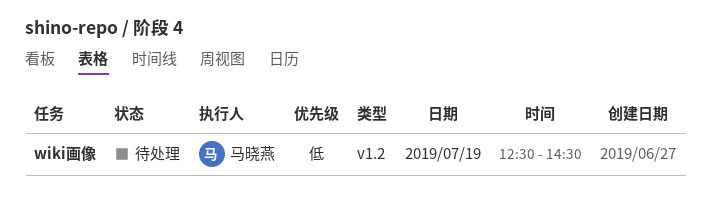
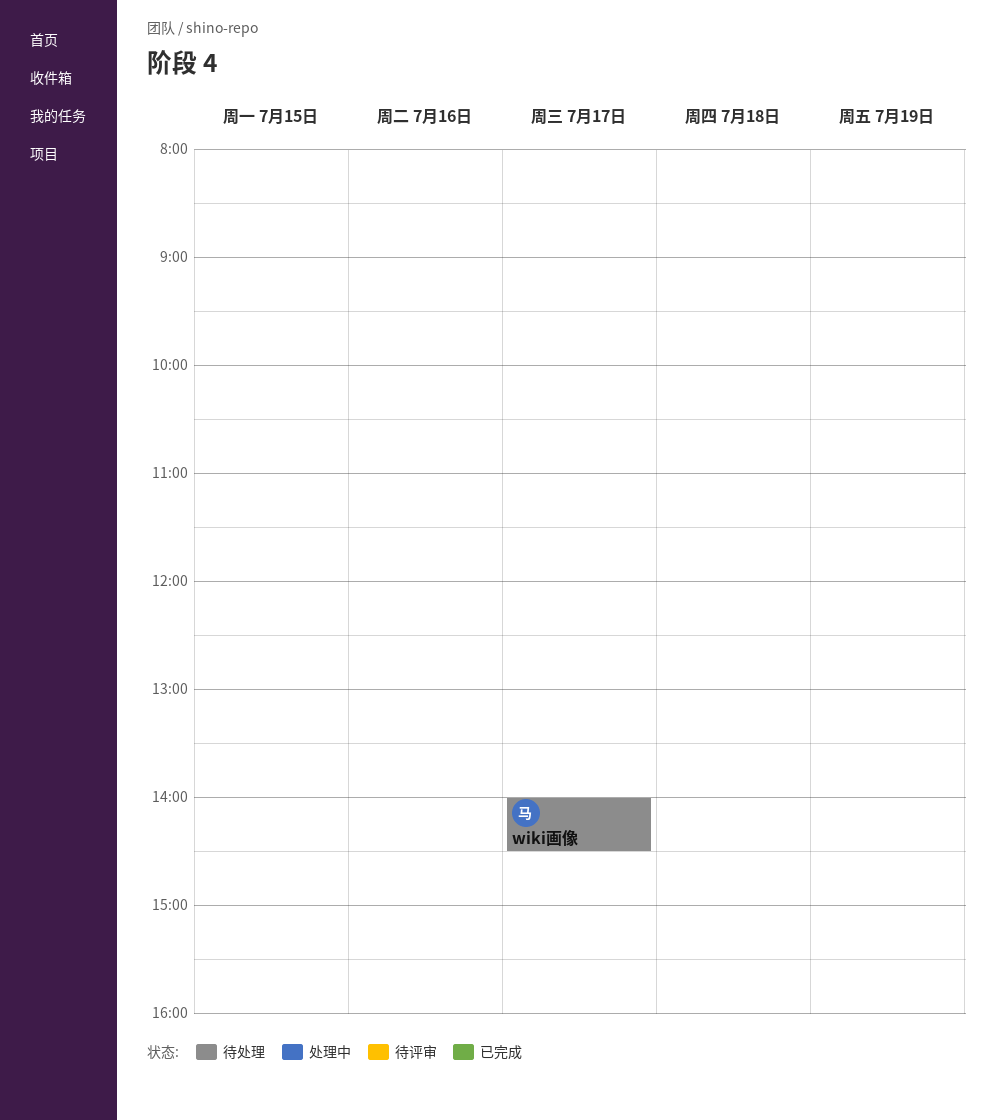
wiki画像, day: Jul 19 -> Jul 17
wiki画像, begins: 12:30 -> 14:00

